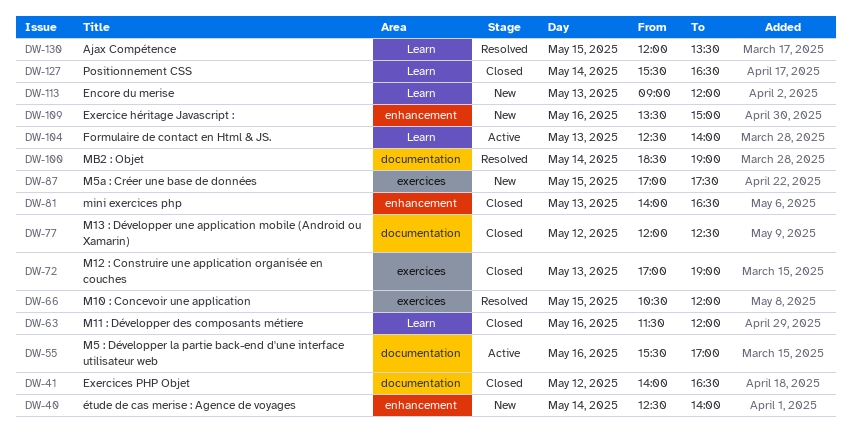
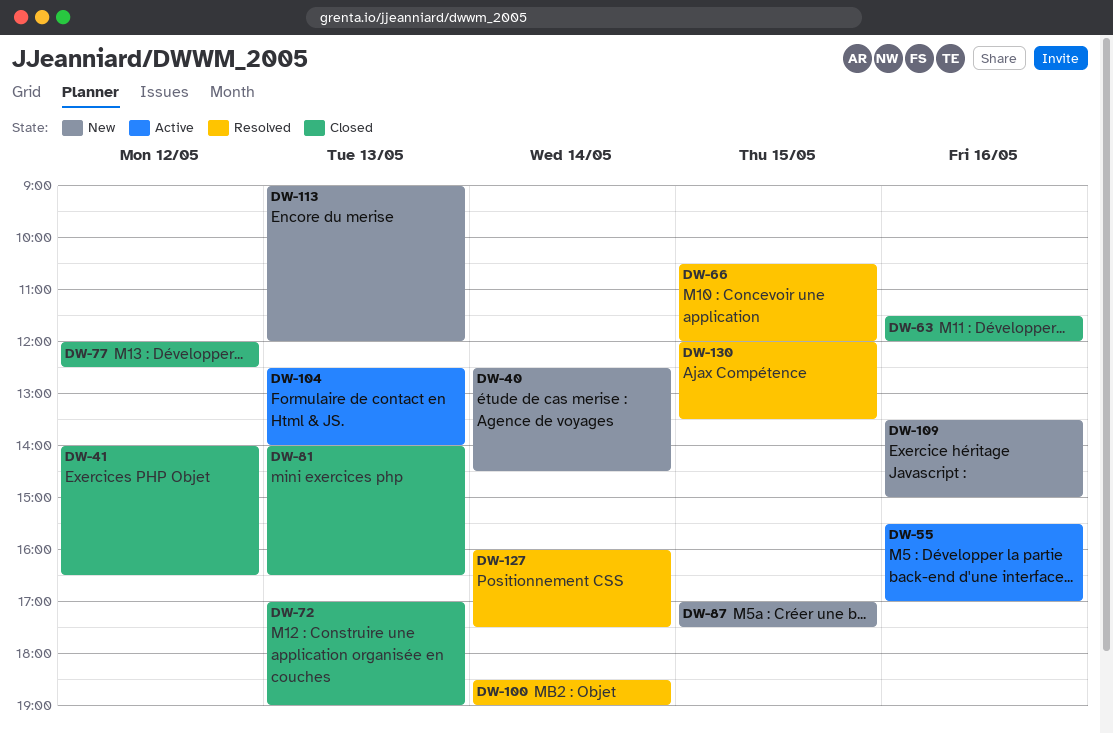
DW-40, ends: 14:00 -> 14:30
DW-127, status: Closed -> Resolved
DW-127, begins: 15:30 -> 16:00
DW-127, ends: 16:30 -> 17:30

